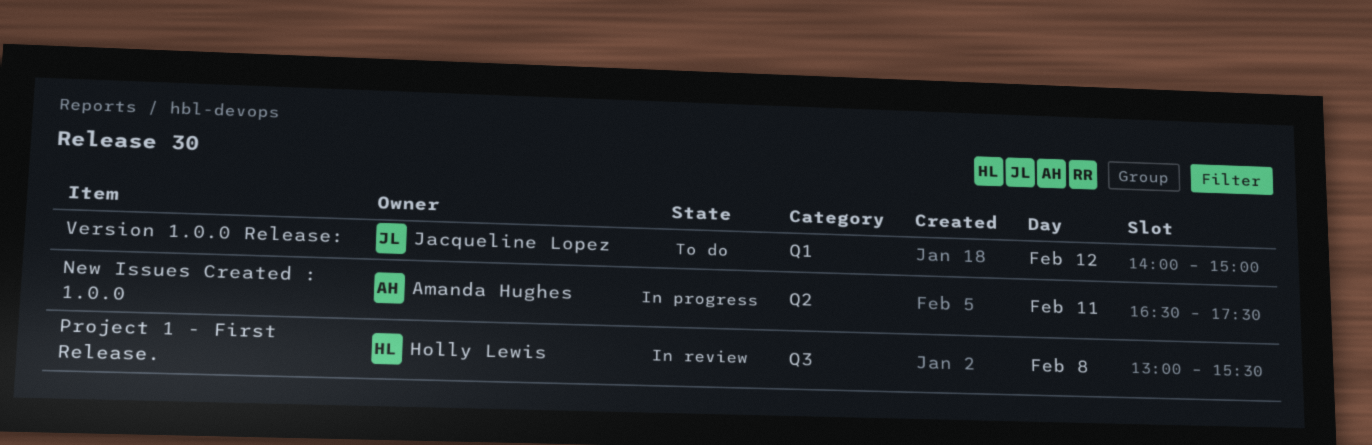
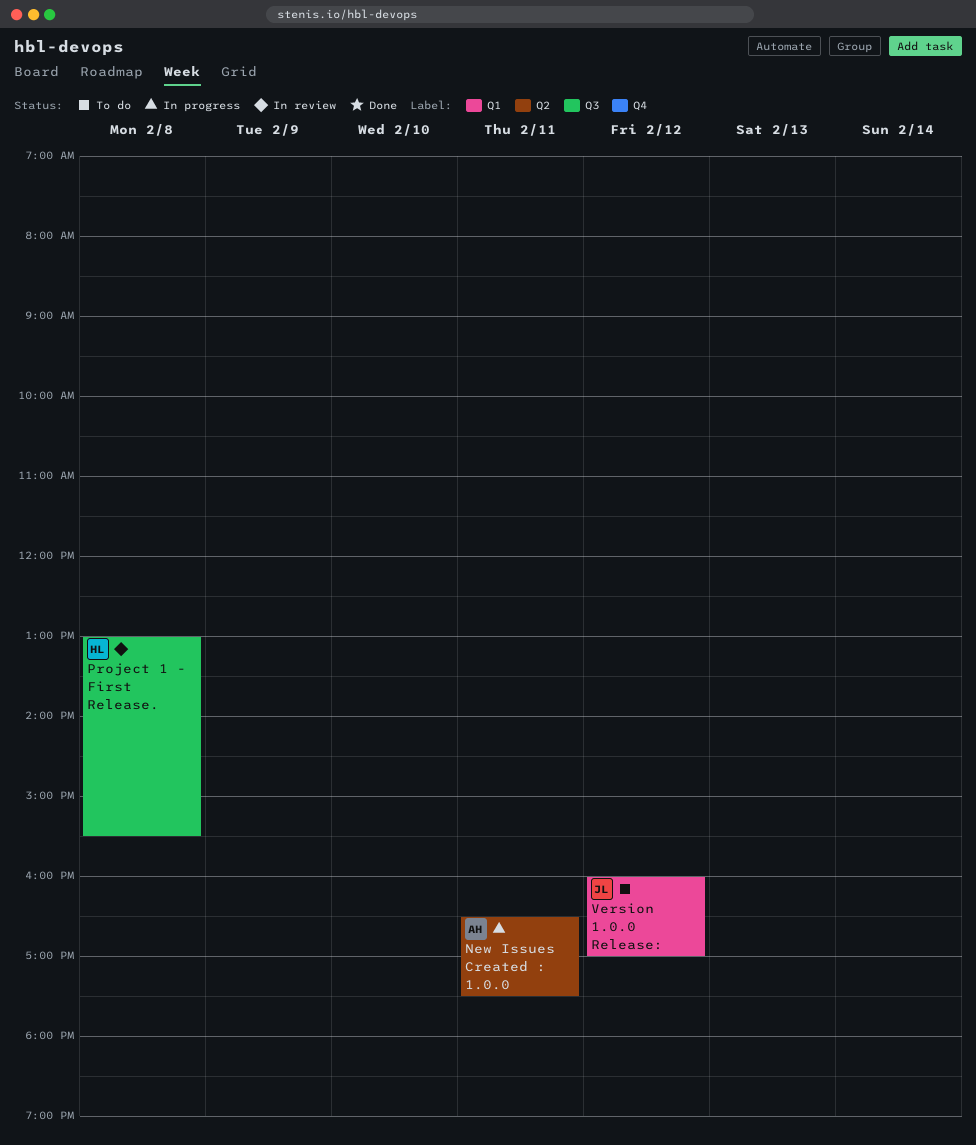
Version 1.0.0 Release:, begins: 14:00 -> 16:00
Version 1.0.0 Release:, ends: 15:00 -> 17:00

